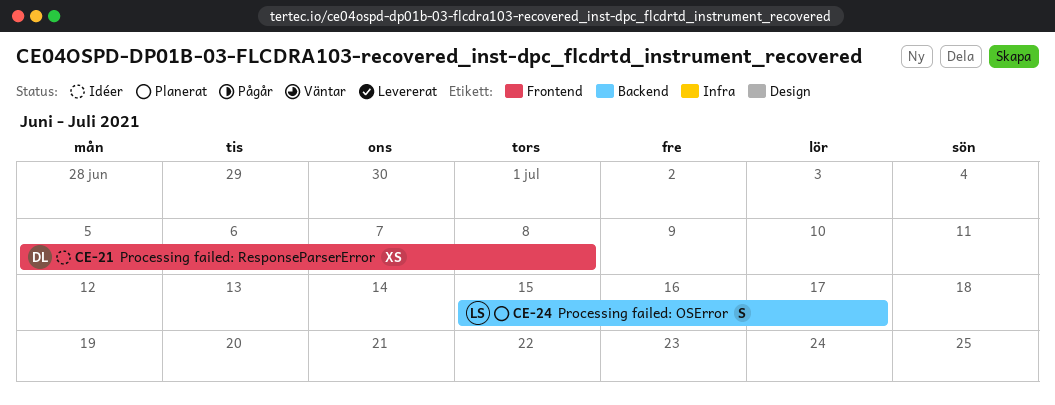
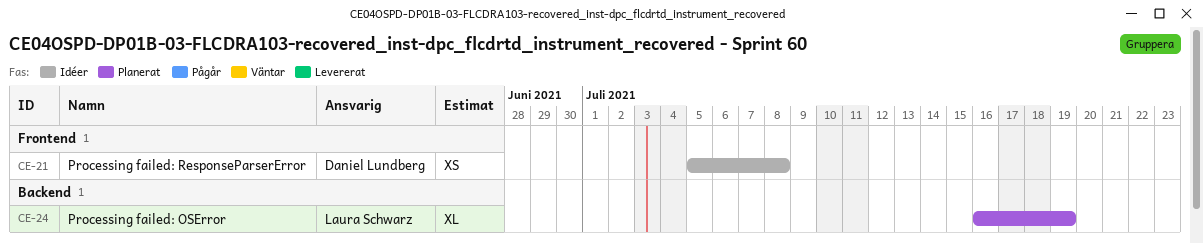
CE-24, estimate: S -> XL
CE-24, start: Jul 15 -> Jul 16
CE-24, due: Jul 17 -> Jul 19

